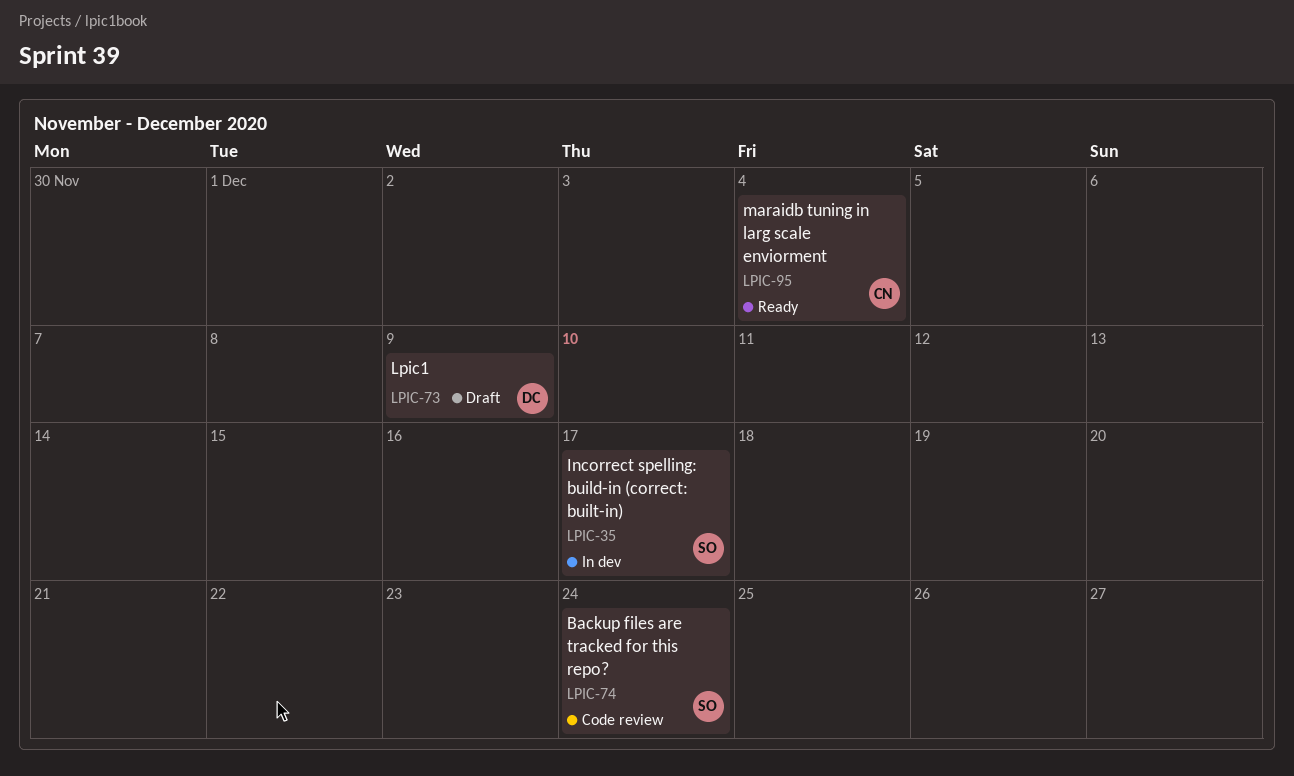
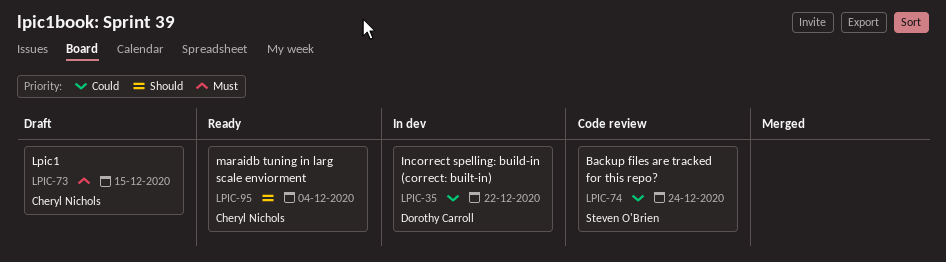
LPIC-35, owner: Steven O'Brien -> Dorothy Carroll
LPIC-35, due: Dec 17 -> Dec 22
LPIC-73, owner: Dorothy Carroll -> Cheryl Nichols
LPIC-73, due: Dec 9 -> Dec 15

